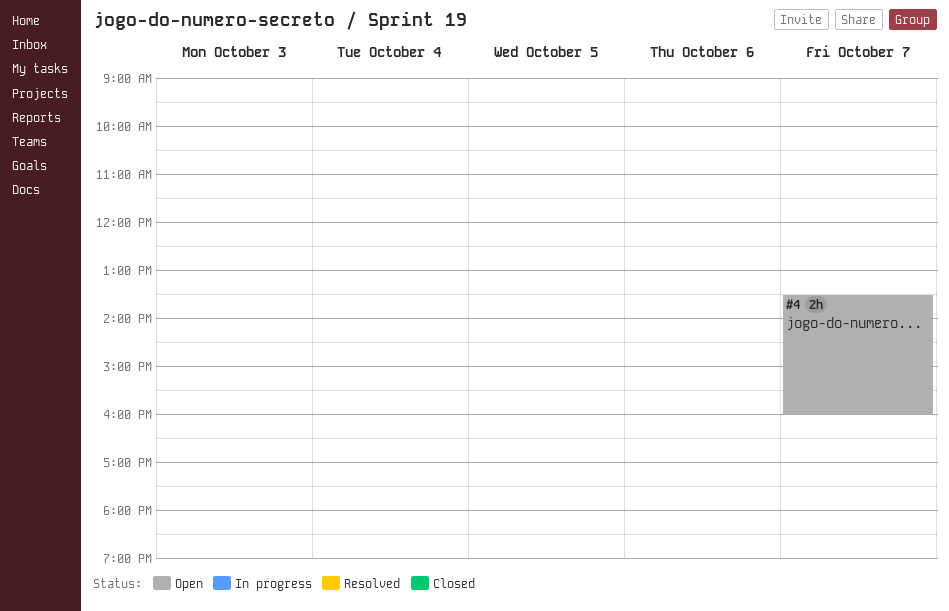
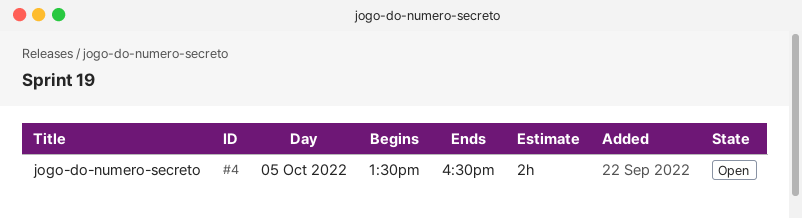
#4, day: Oct 7 -> Oct 5
#4, ends: 16:00 -> 16:30

